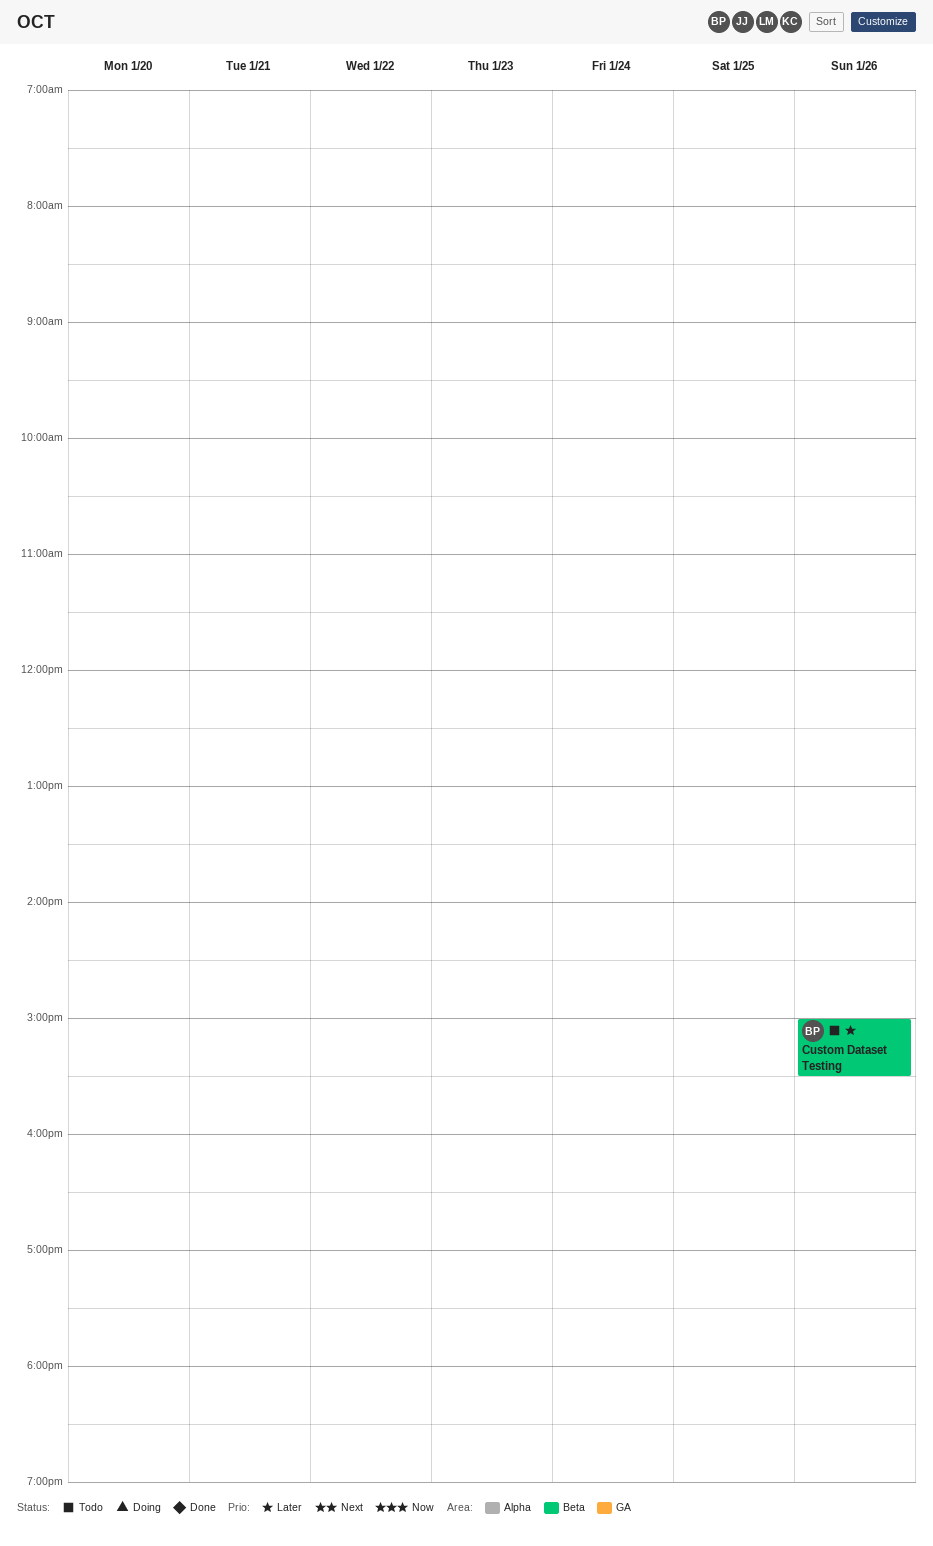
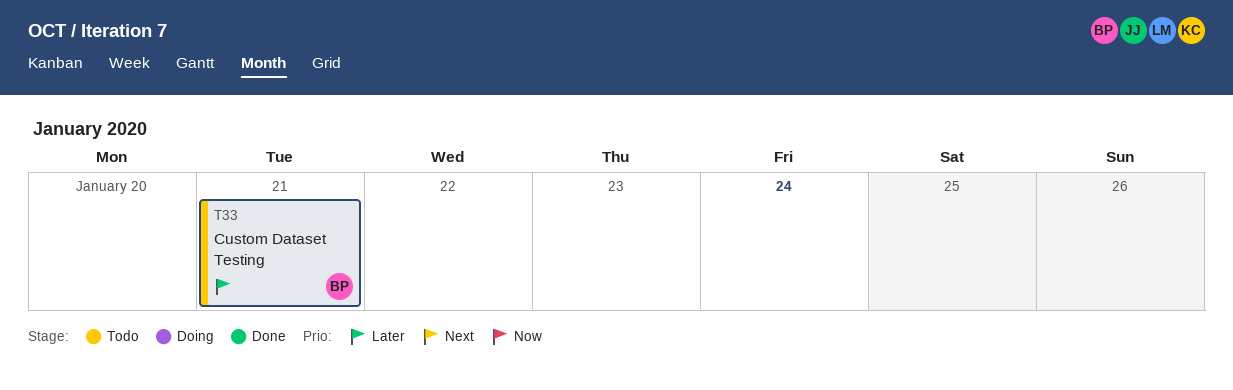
Custom Dataset Testing, day: Jan 26 -> Jan 21

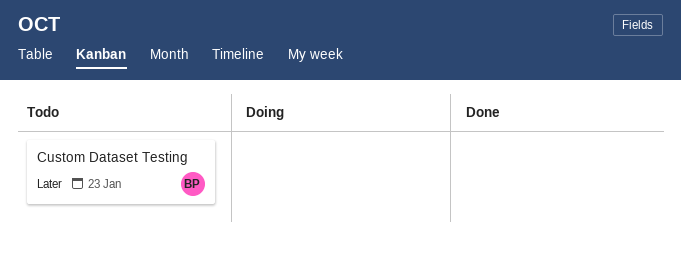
Custom Dataset Testing, day: Jan 21 -> Jan 23

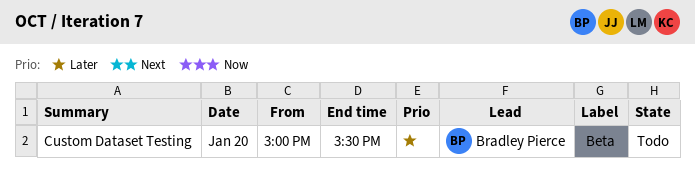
Custom Dataset Testing, day: Jan 23 -> Jan 20

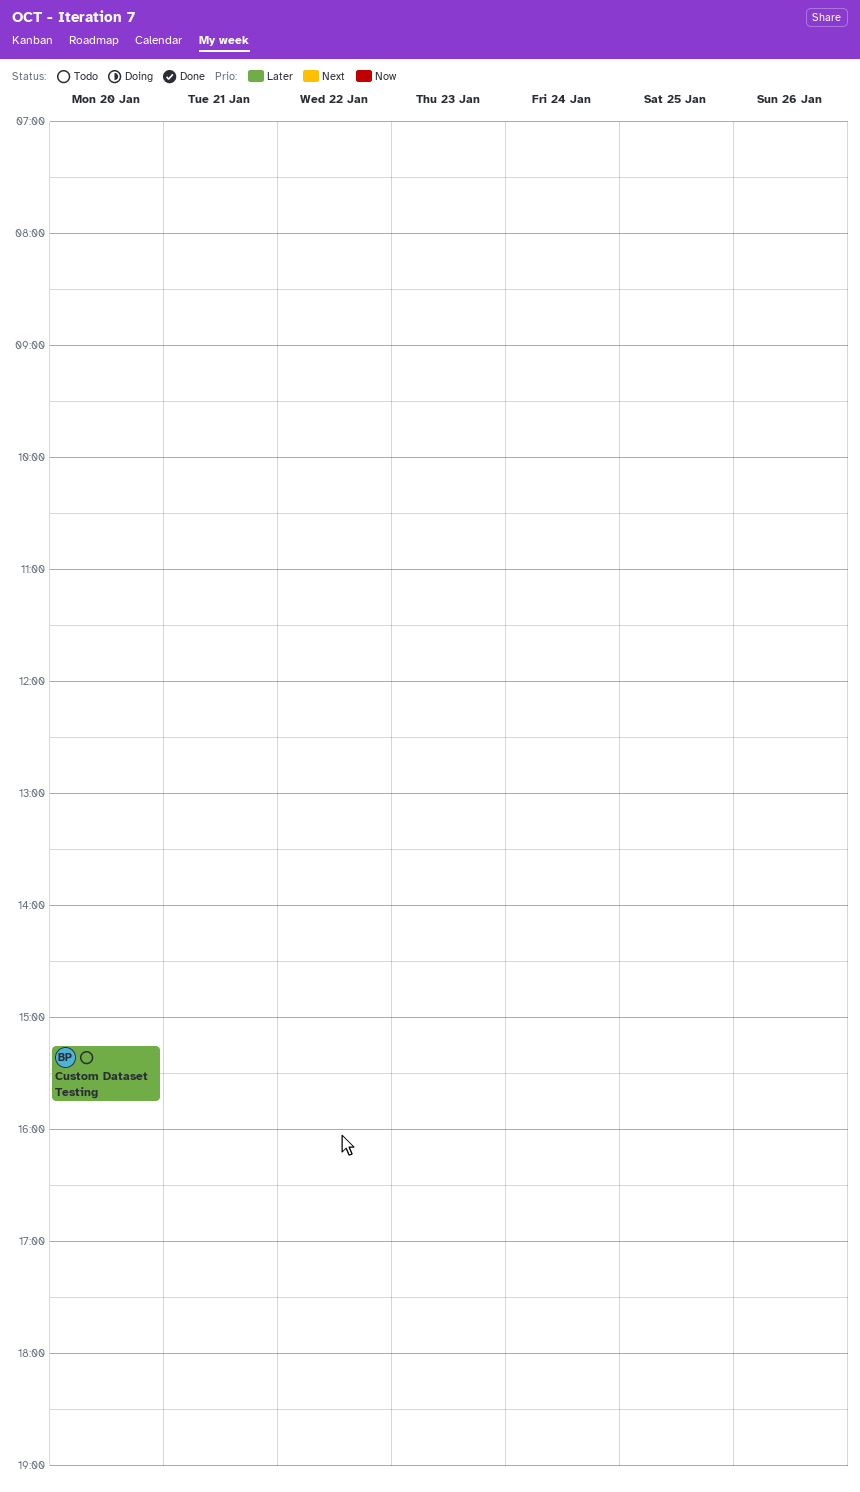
Custom Dataset Testing, begins: 15:00 -> 15:15
Custom Dataset Testing, ends: 15:30 -> 15:45

